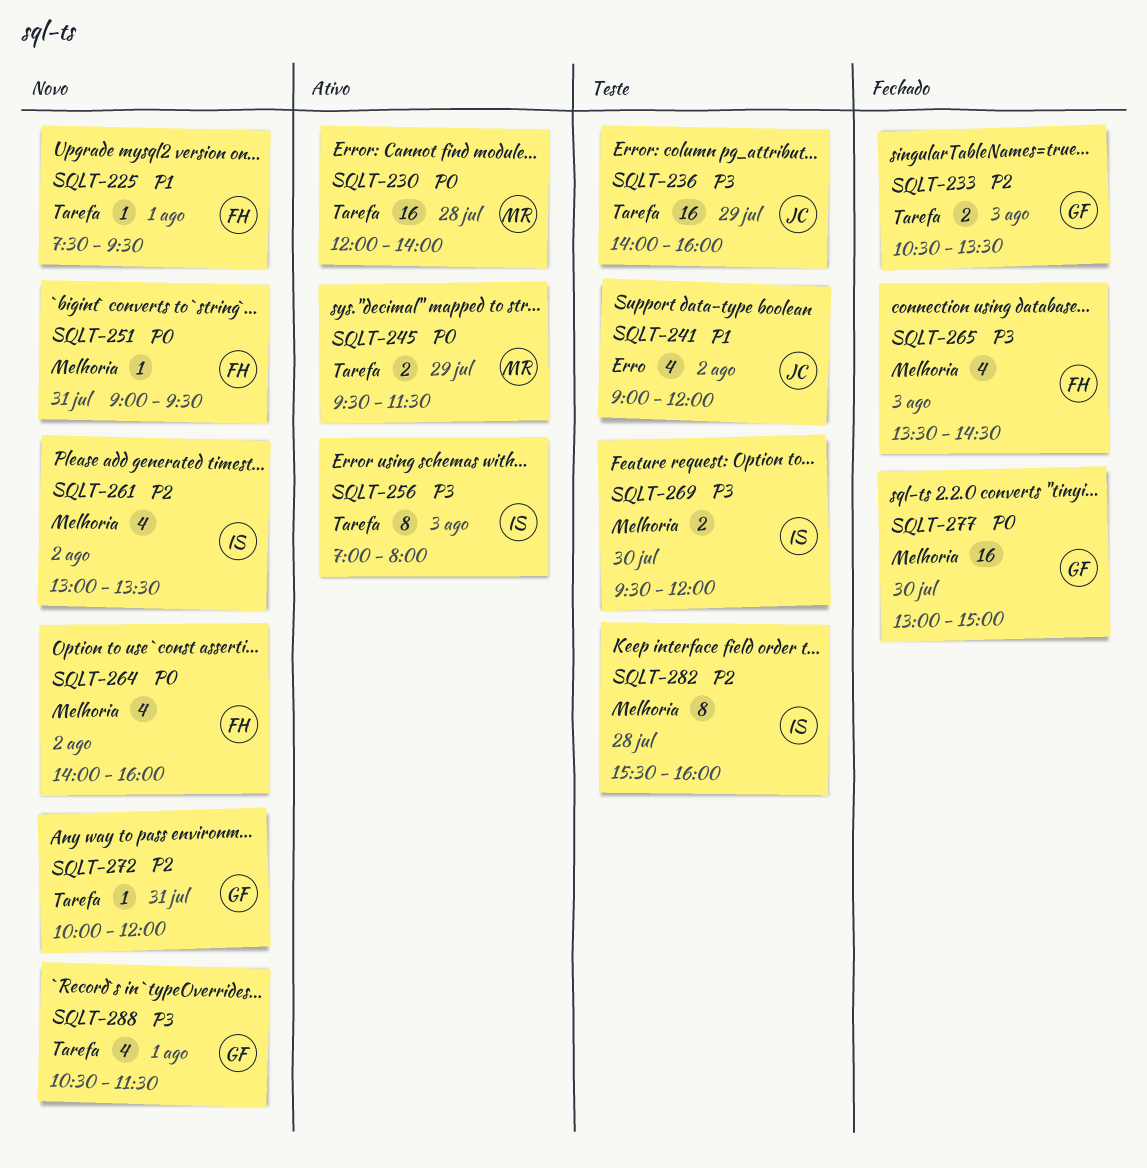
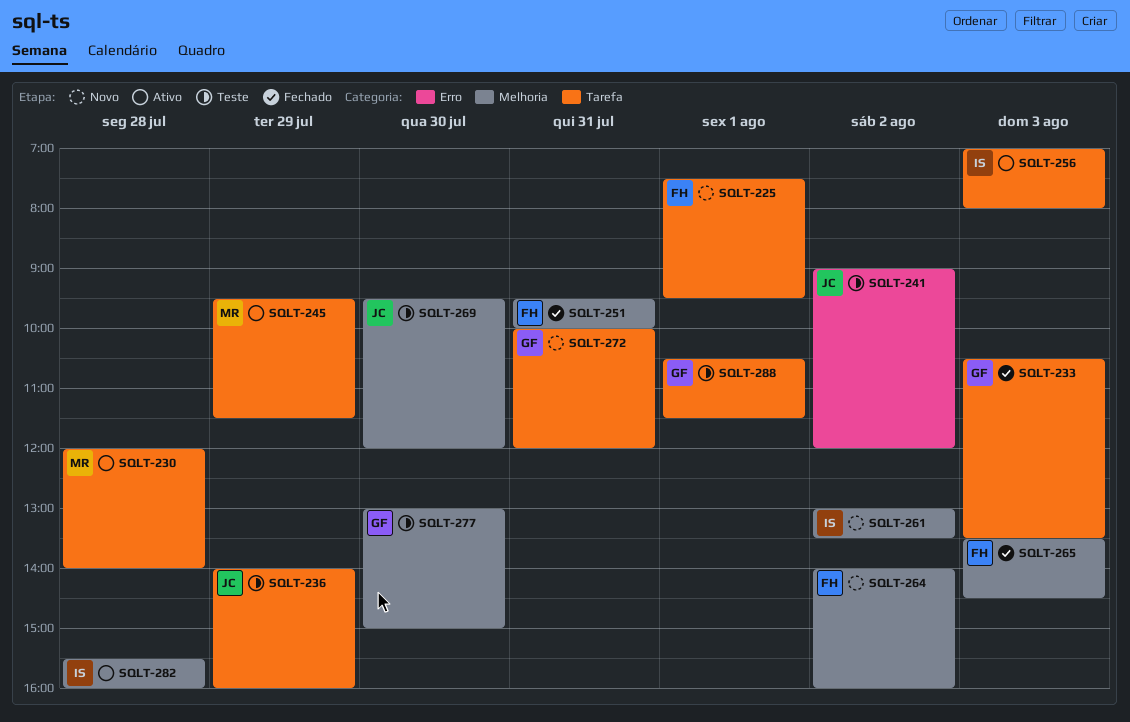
SQLT-251, status: Novo -> Fechado
SQLT-251, begins: 09:00 -> 09:30
SQLT-251, ends: 09:30 -> 10:00
SQLT-269, owner: IS -> JC
SQLT-277, status: Fechado -> Teste
SQLT-282, status: Teste -> Ativo
SQLT-288, status: Novo -> Teste

